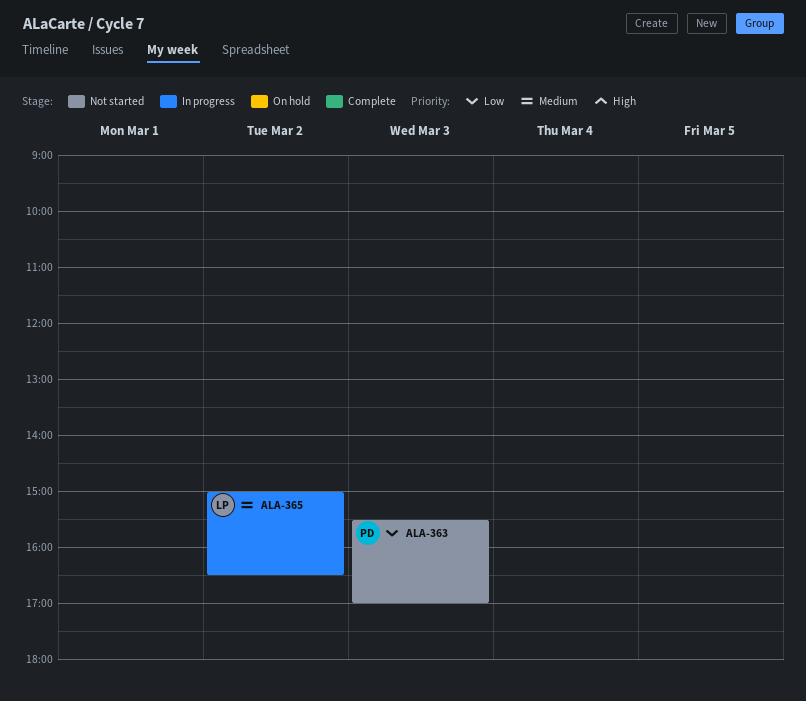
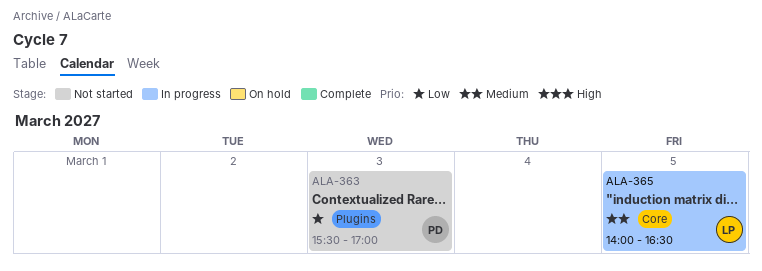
ALA-365, day: Mar 2 -> Mar 5
ALA-365, begins: 15:00 -> 14:00

